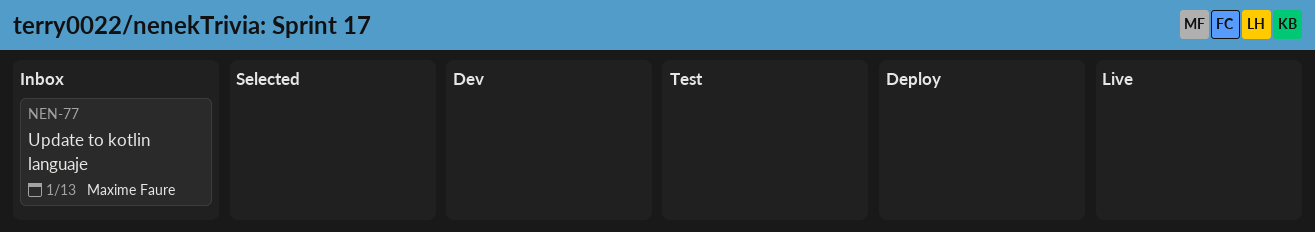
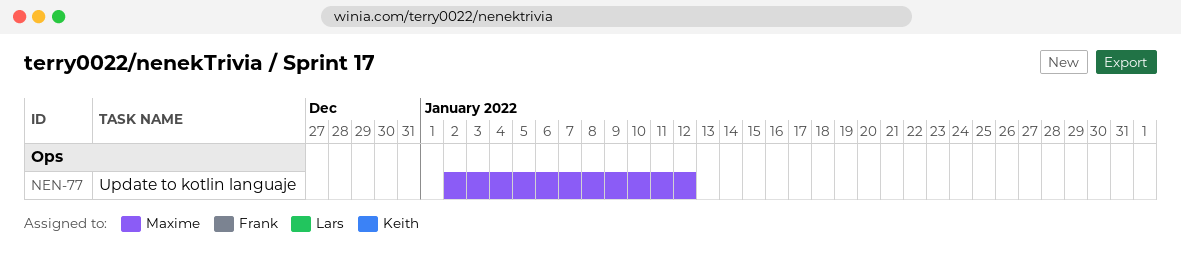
NEN-77, due: Jan 13 -> Jan 12

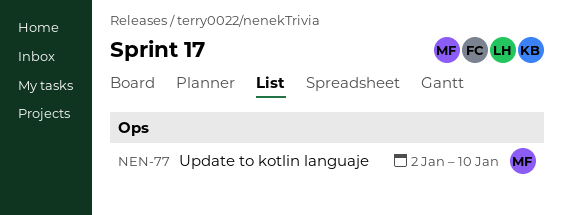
NEN-77, due: Jan 12 -> Jan 10

